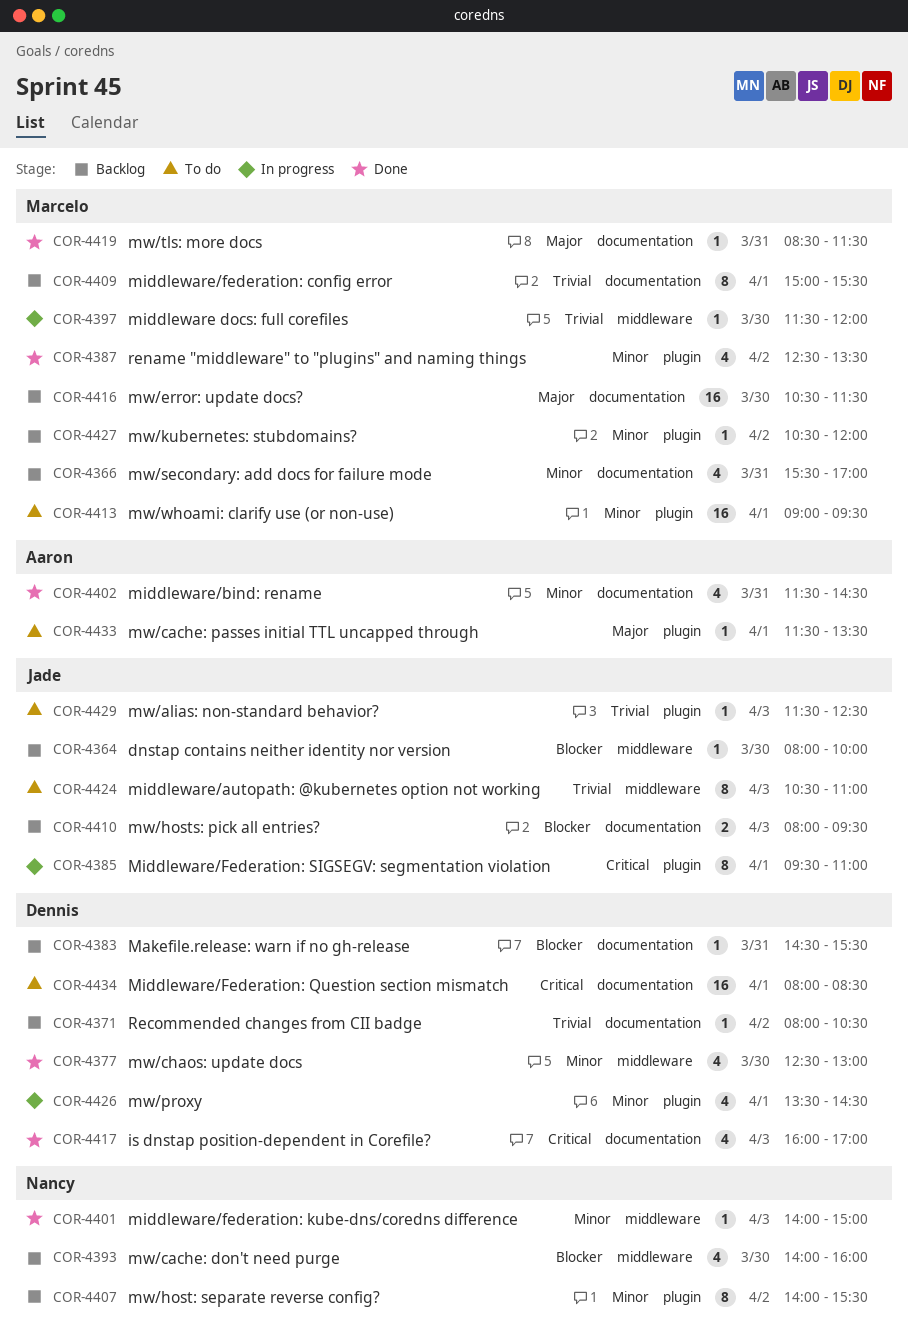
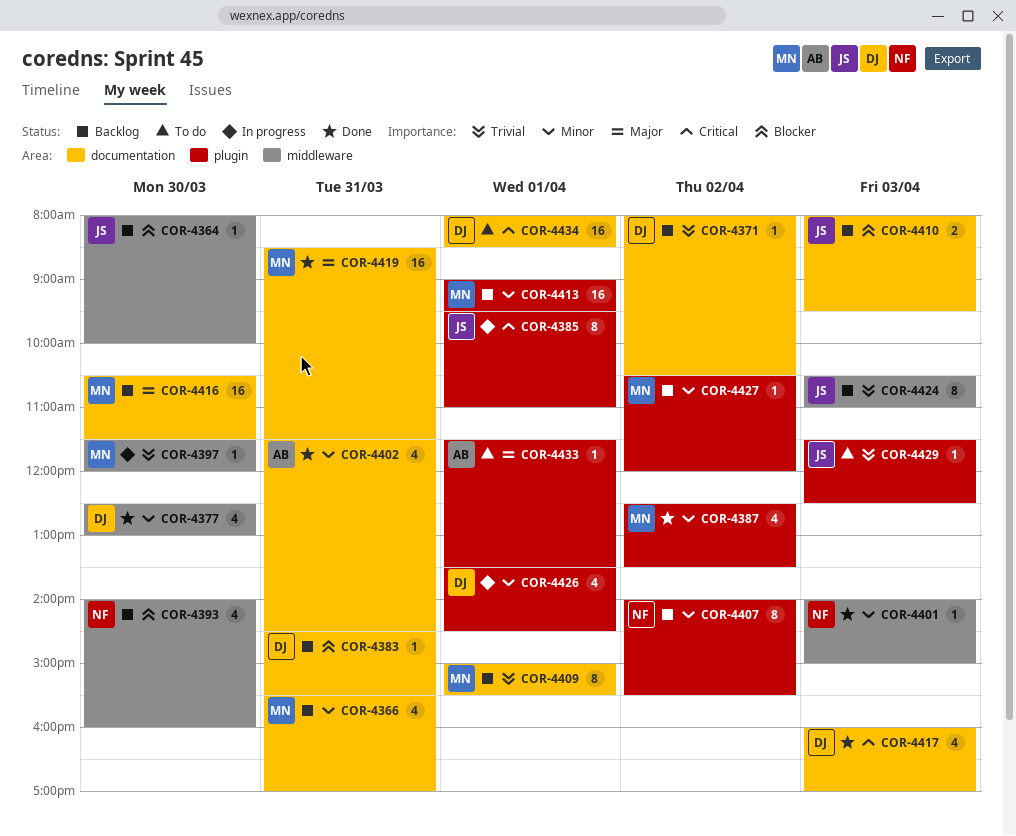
COR-4413, status: To do -> Backlog
COR-4419, estimate: 1 -> 16
COR-4424, status: To do -> Backlog

